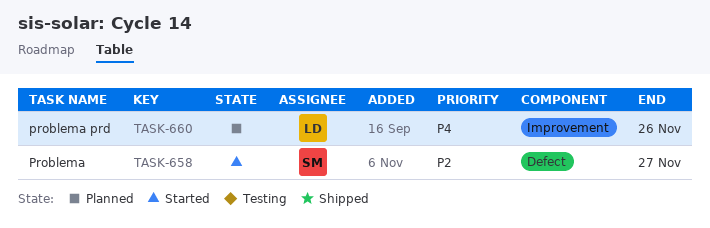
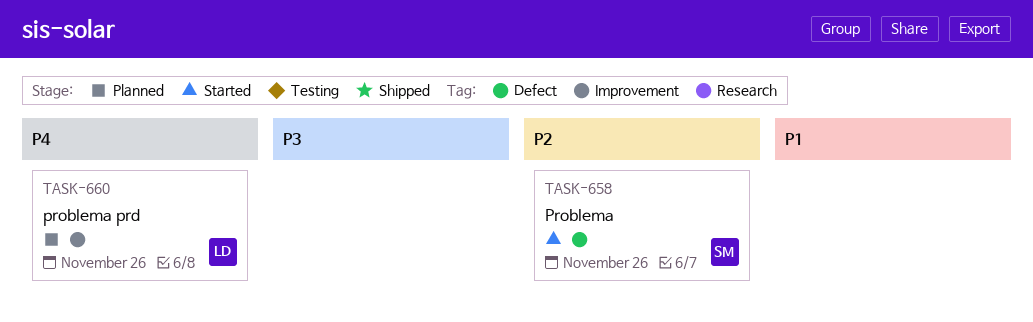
TASK-658, due: Nov 27 -> Nov 26

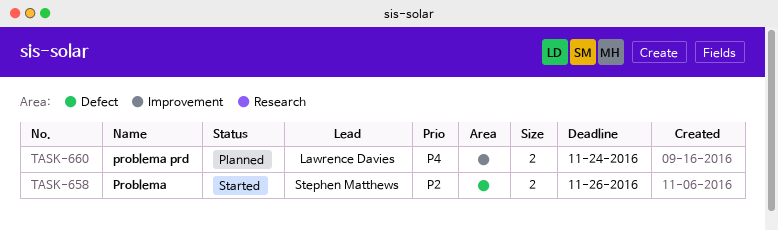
TASK-660, due: Nov 26 -> Nov 24

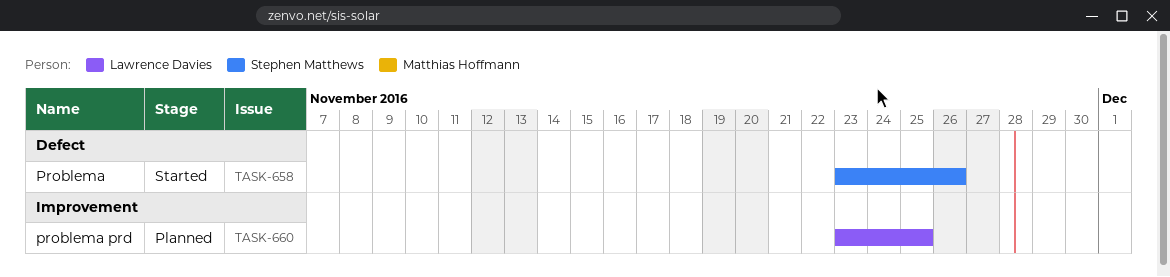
TASK-660, due: Nov 24 -> Nov 25

